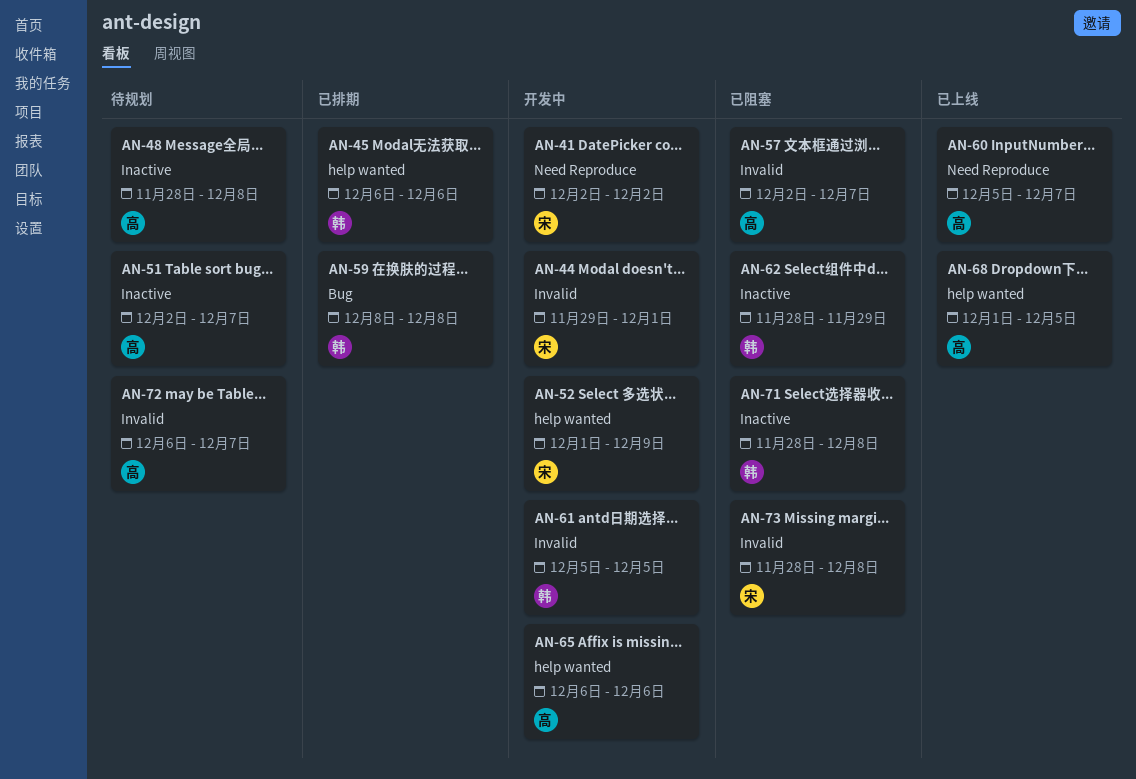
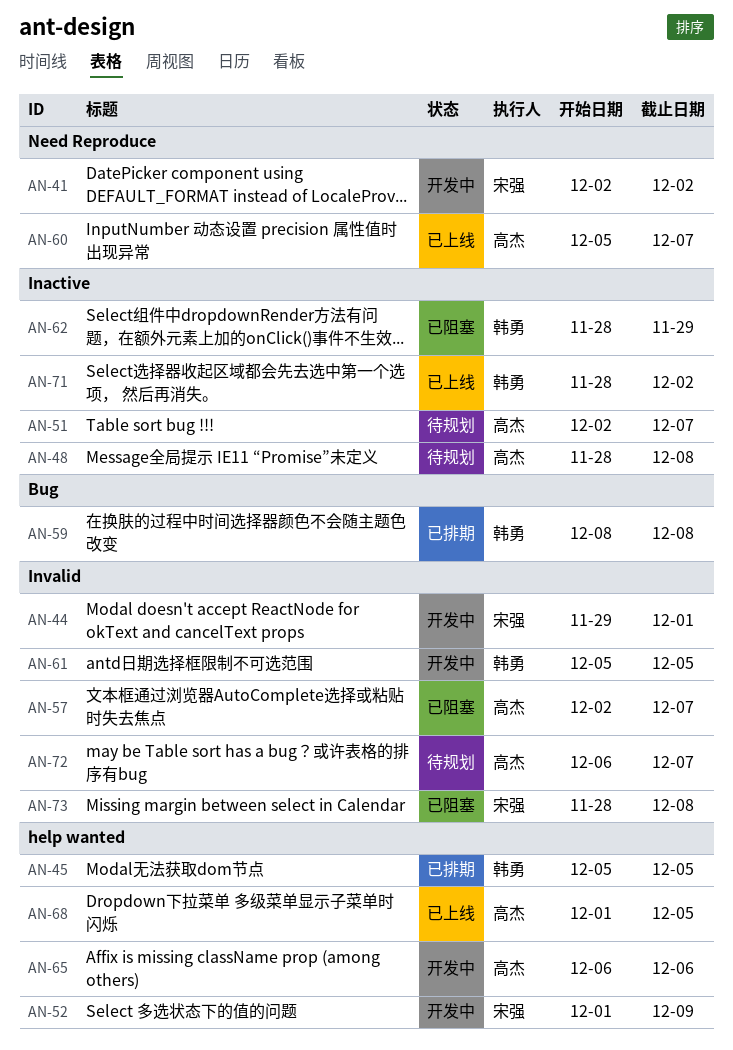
AN-45, start: Dec 6 -> Dec 5
AN-45, due: Dec 6 -> Dec 5
AN-71, status: 已阻塞 -> 已上线
AN-71, due: Dec 8 -> Dec 2

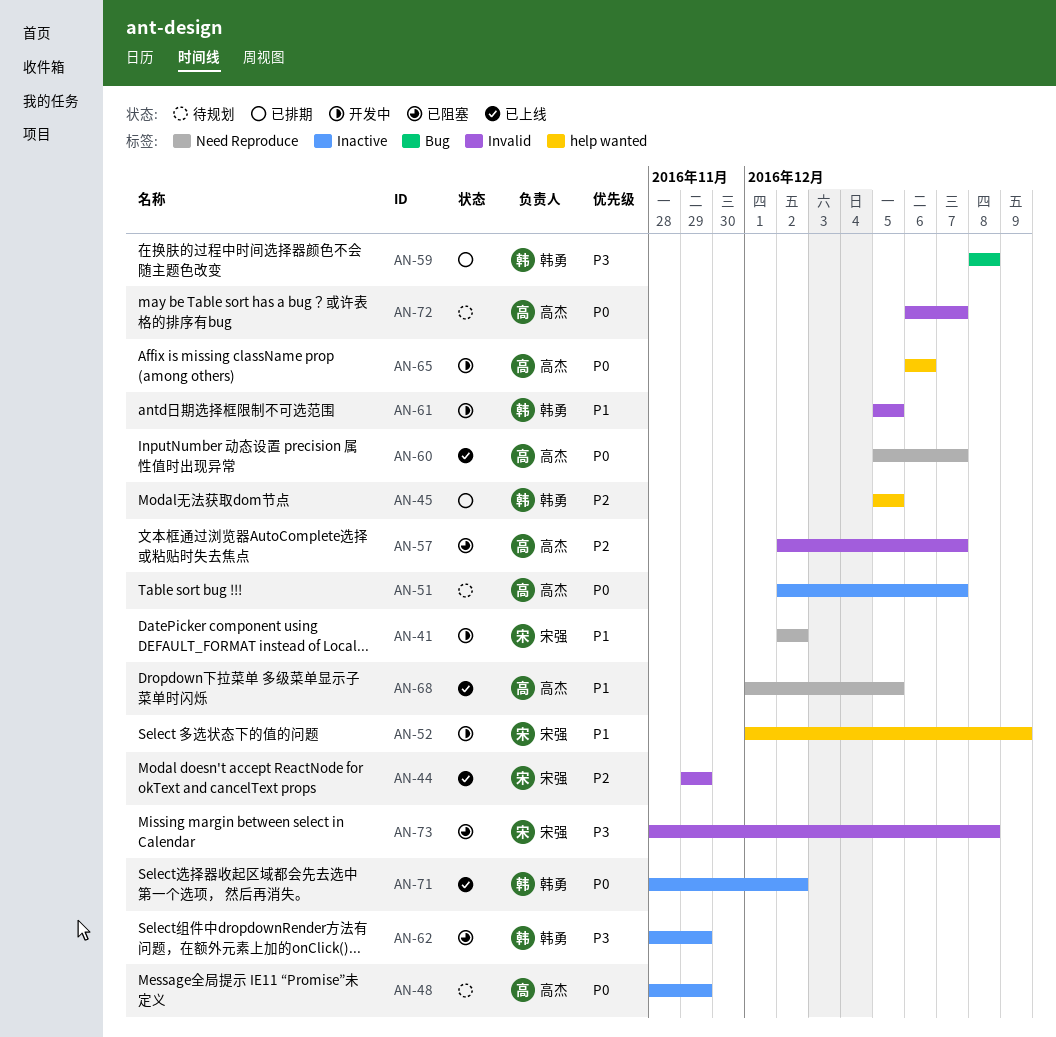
AN-44, status: 开发中 -> 已上线
AN-44, due: Dec 1 -> Nov 29
AN-48, due: Dec 8 -> Nov 29
AN-68, label: help wanted -> Need Reproduce

